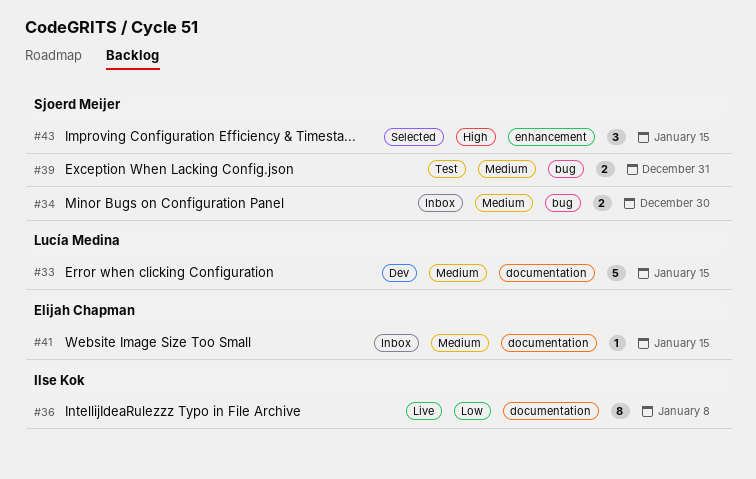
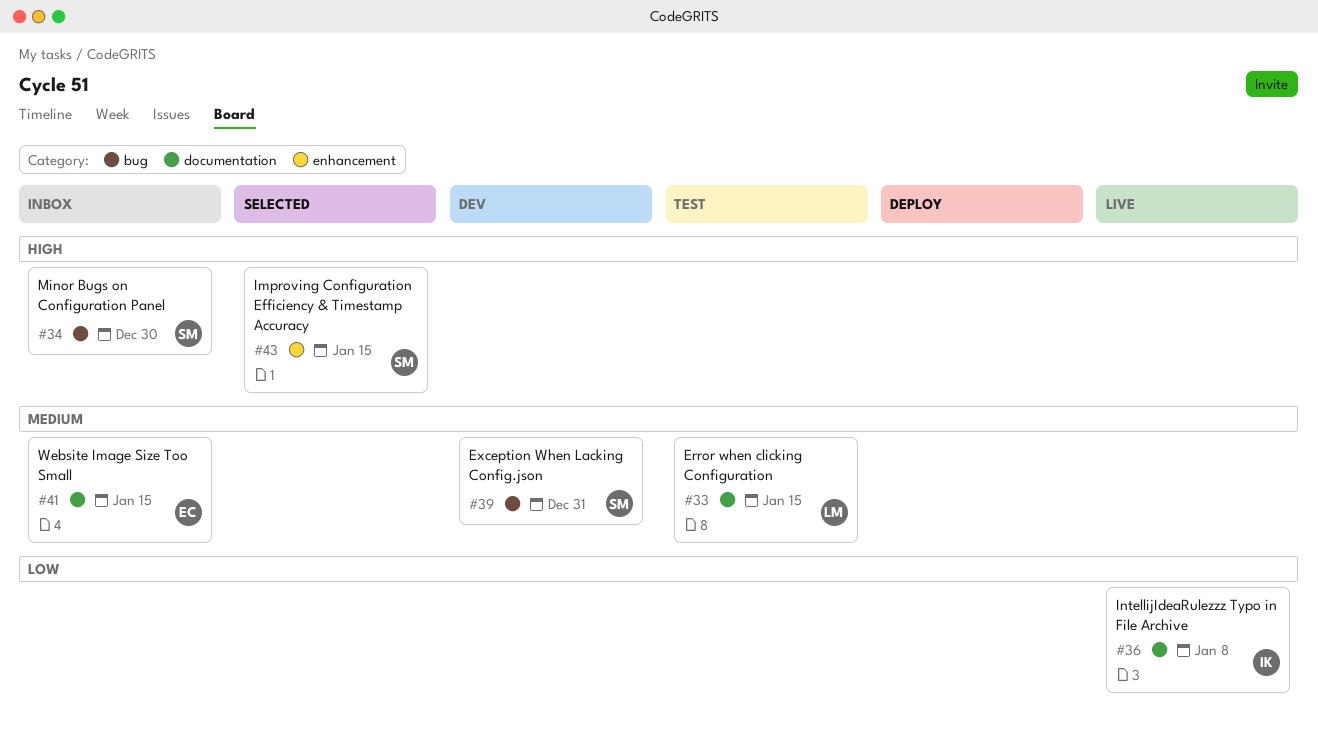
#33, status: Dev -> Test
#34, priority: Medium -> High
#39, status: Test -> Dev

